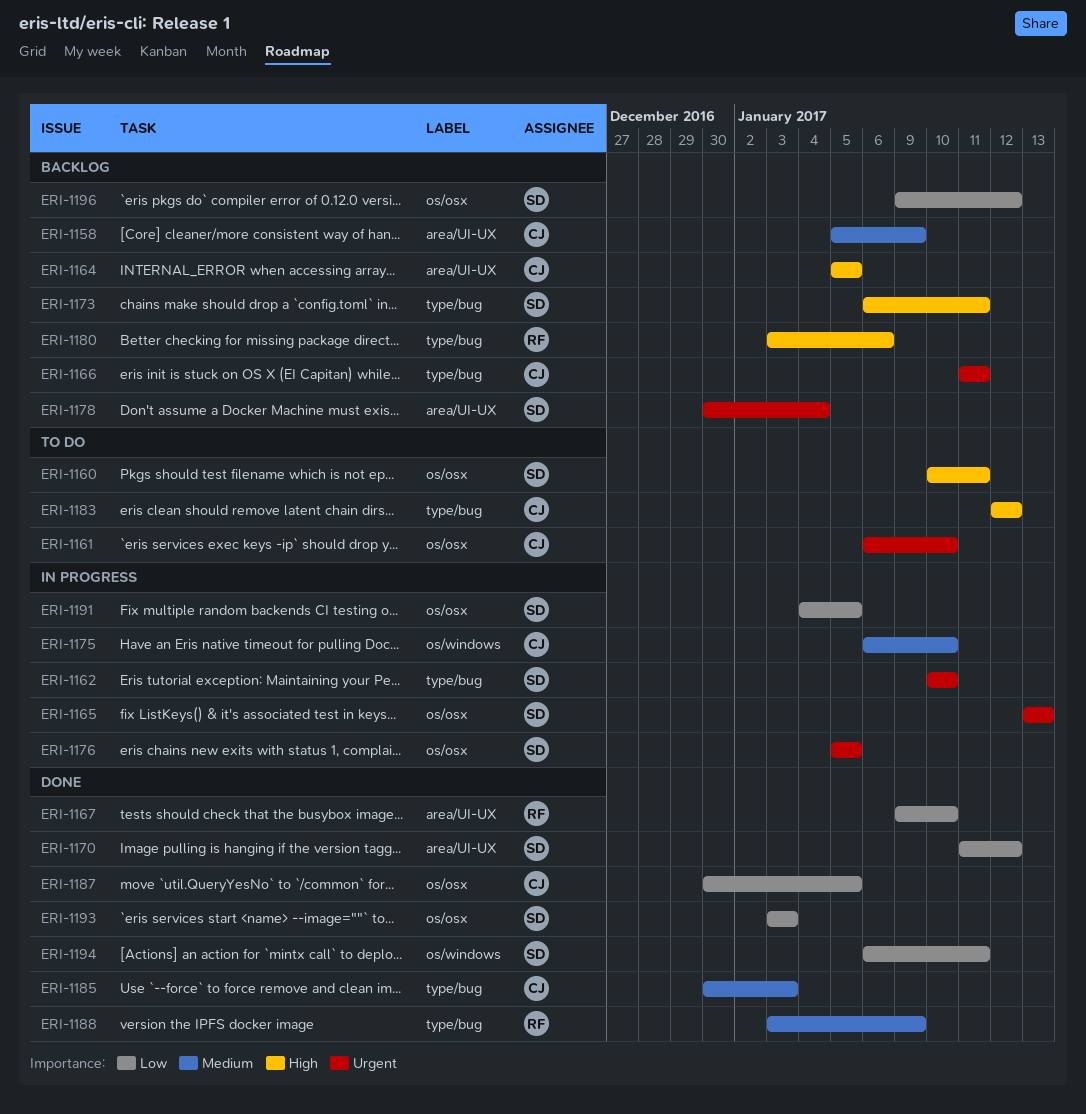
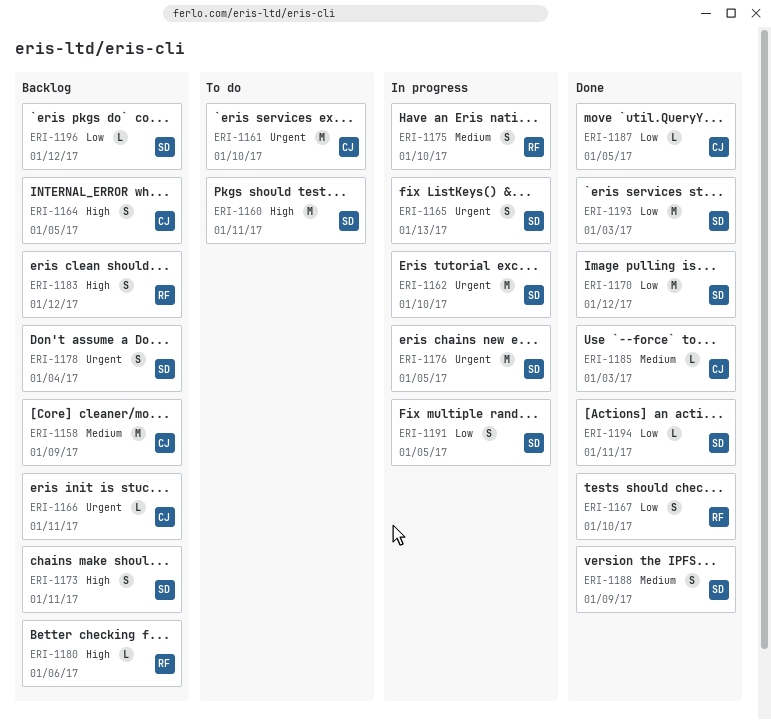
ERI-1175, owner: CJ -> RF
ERI-1183, status: To do -> Backlog
ERI-1183, owner: CJ -> RF
ERI-1188, owner: RF -> SD

